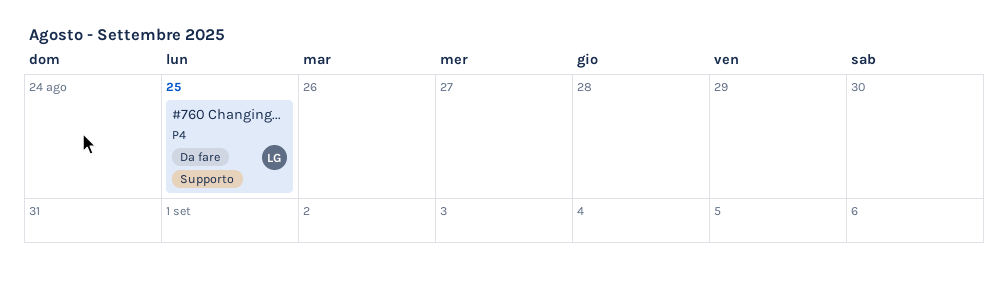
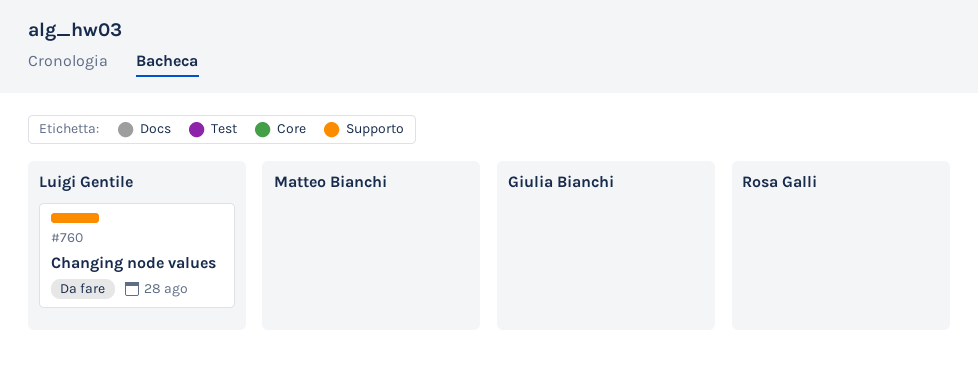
#760, due: Aug 25 -> Aug 28

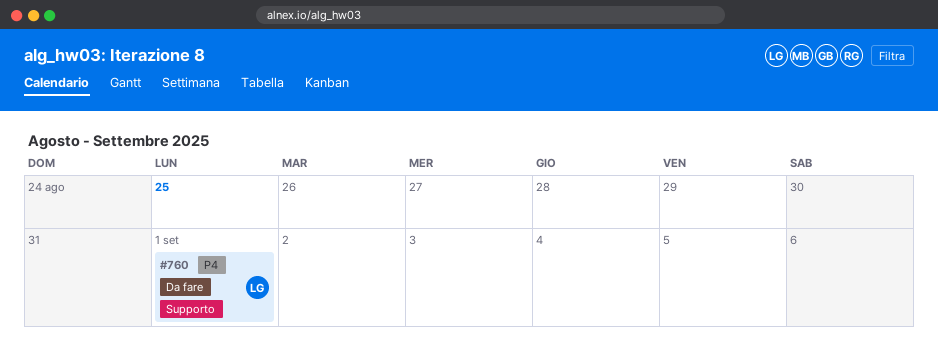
#760, due: Aug 28 -> Sep 1

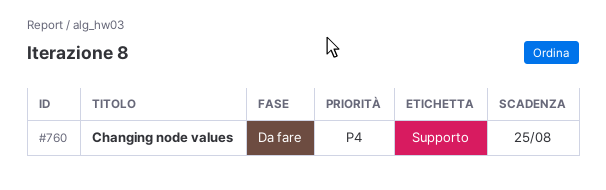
#760, due: Sep 1 -> Aug 25

